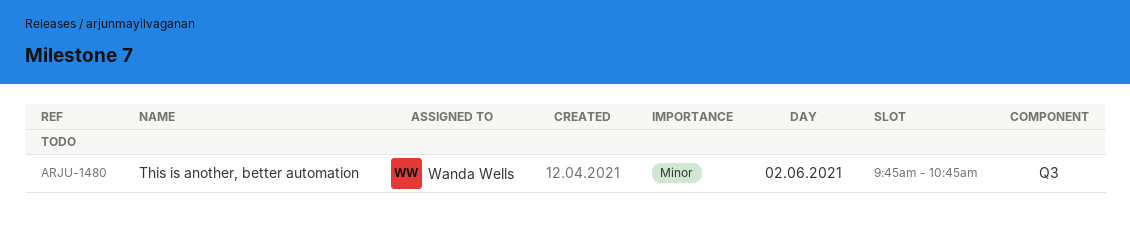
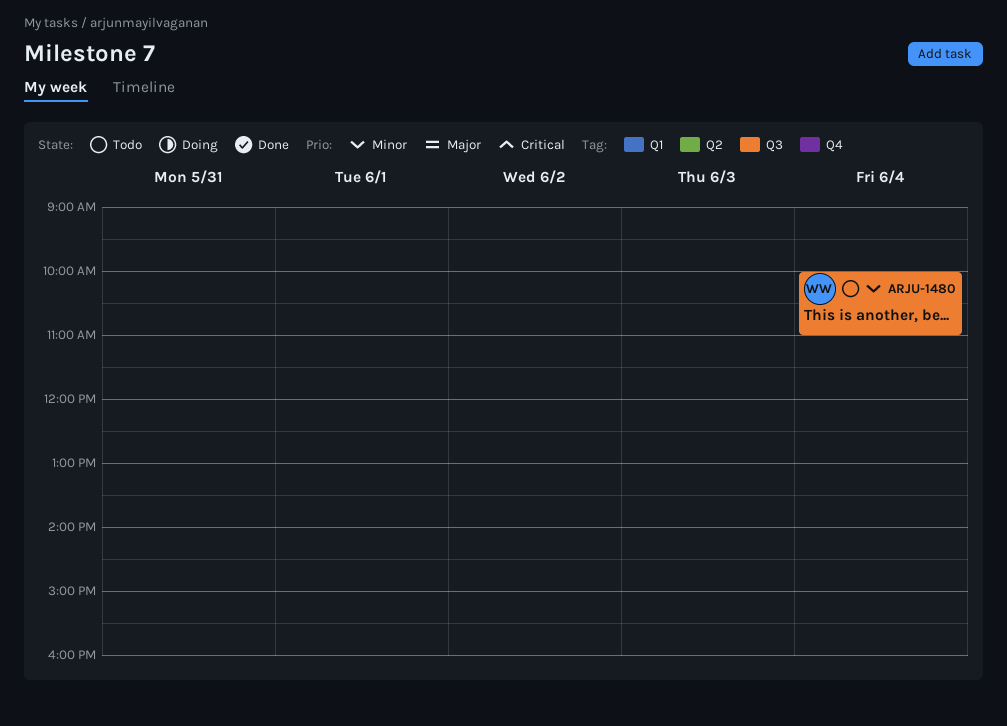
ARJU-1480, day: Jun 2 -> Jun 4
ARJU-1480, begins: 09:45 -> 10:00
ARJU-1480, ends: 10:45 -> 11:00

